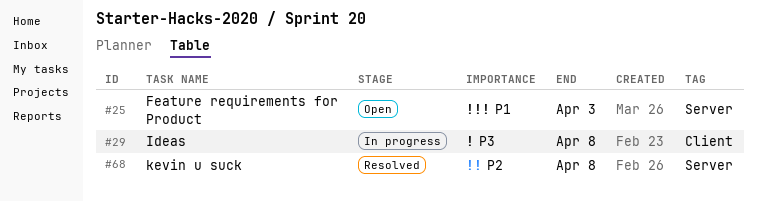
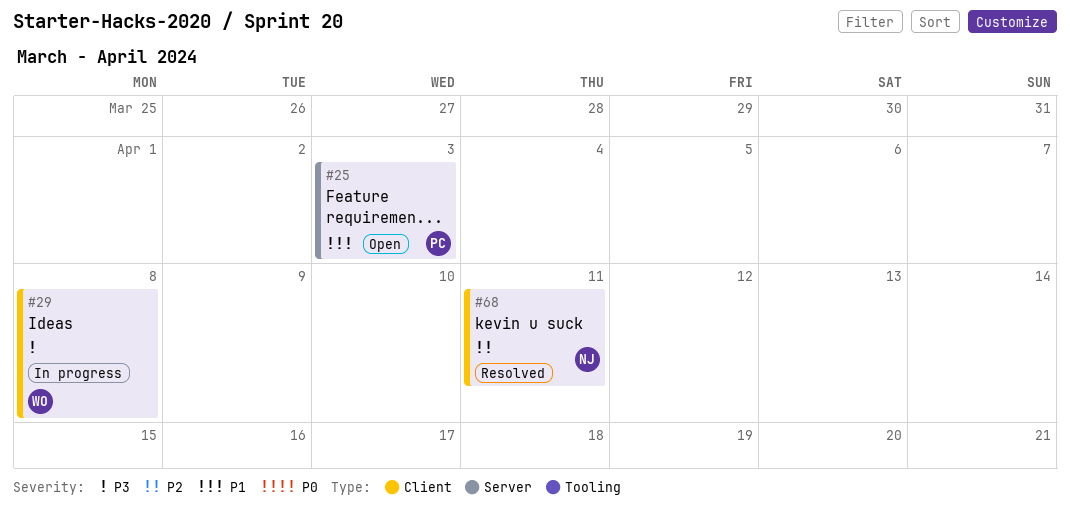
#68, label: Server -> Client
#68, due: Apr 8 -> Apr 11

